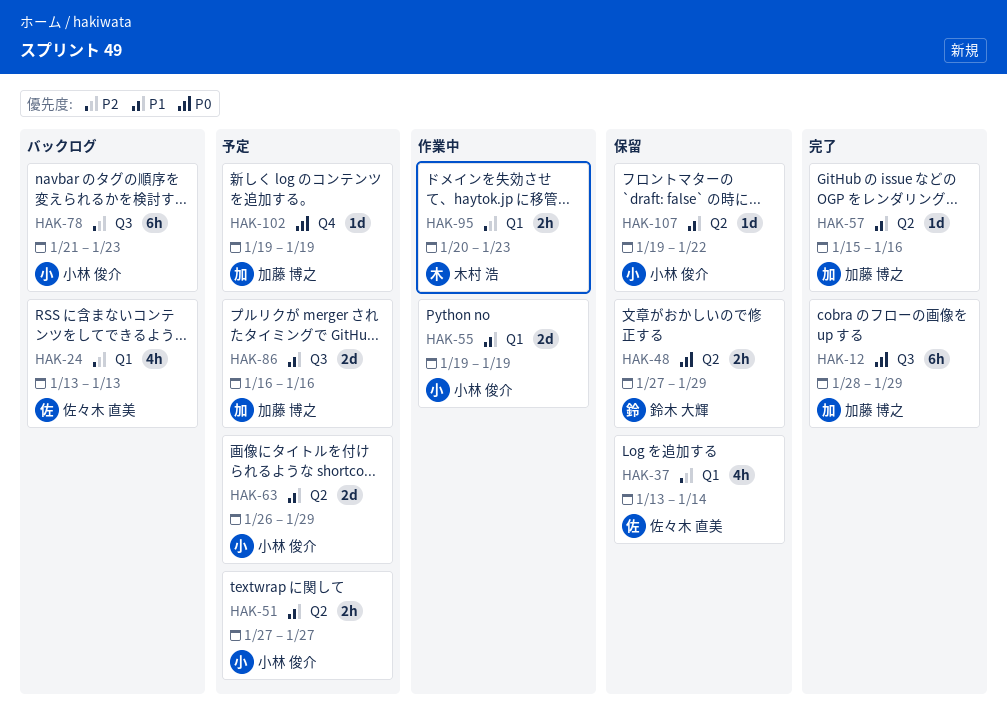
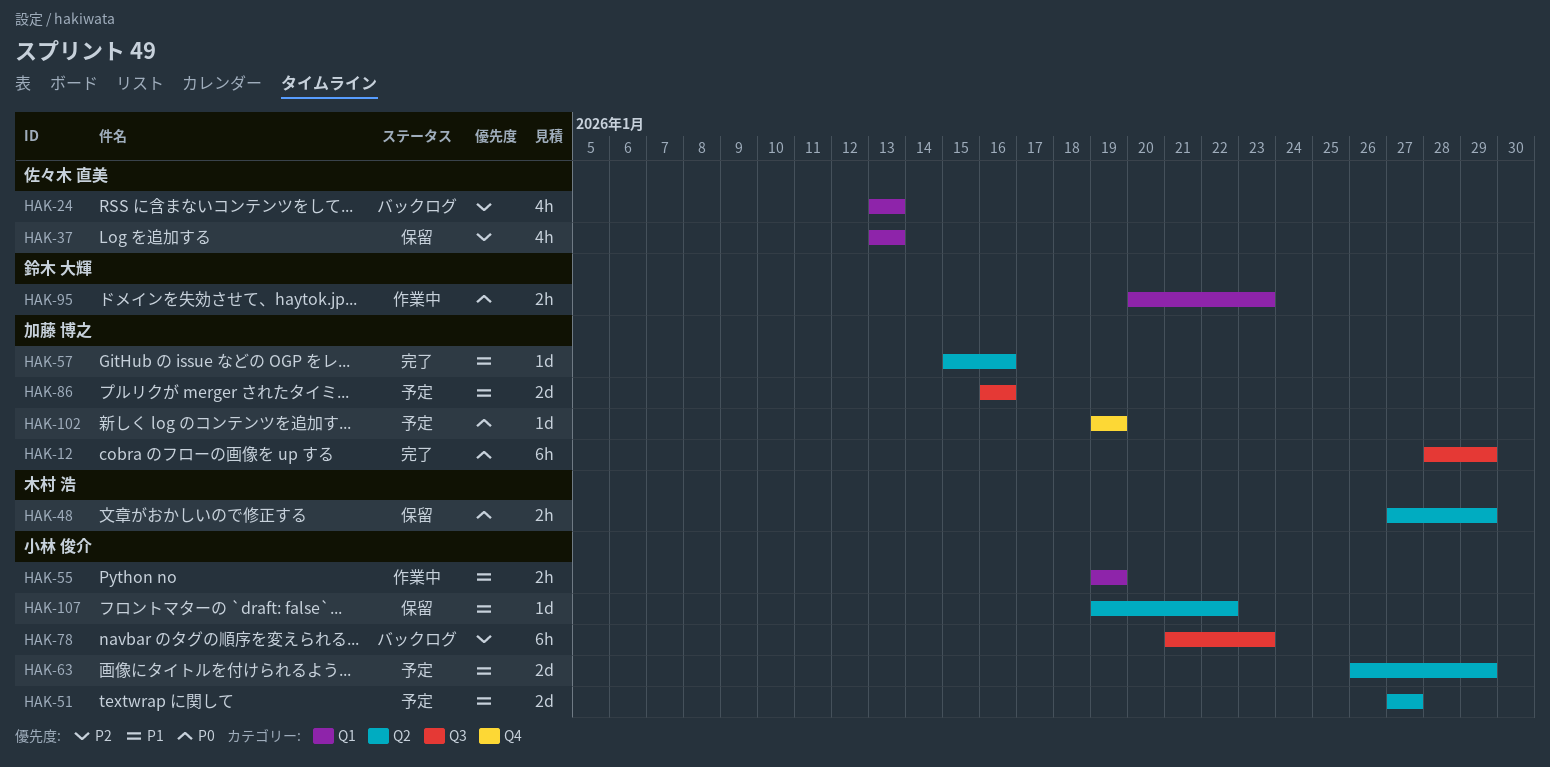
HAK-37, due: Jan 14 -> Jan 13
HAK-48, owner: 鈴木 大輝 -> 木村 浩
HAK-51, estimate: 2h -> 2d
HAK-55, estimate: 2d -> 2h
HAK-95, owner: 木村 浩 -> 鈴木 大輝
HAK-95, priority: P2 -> P0

